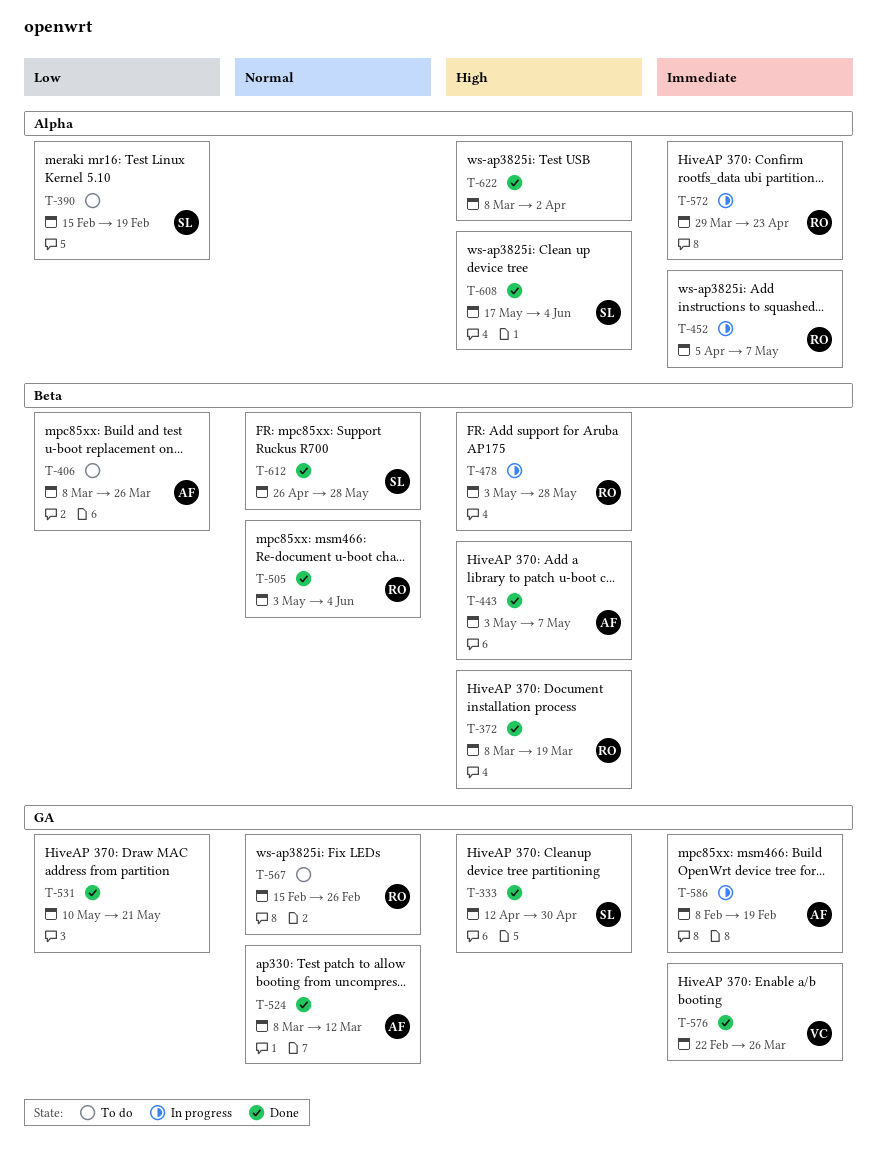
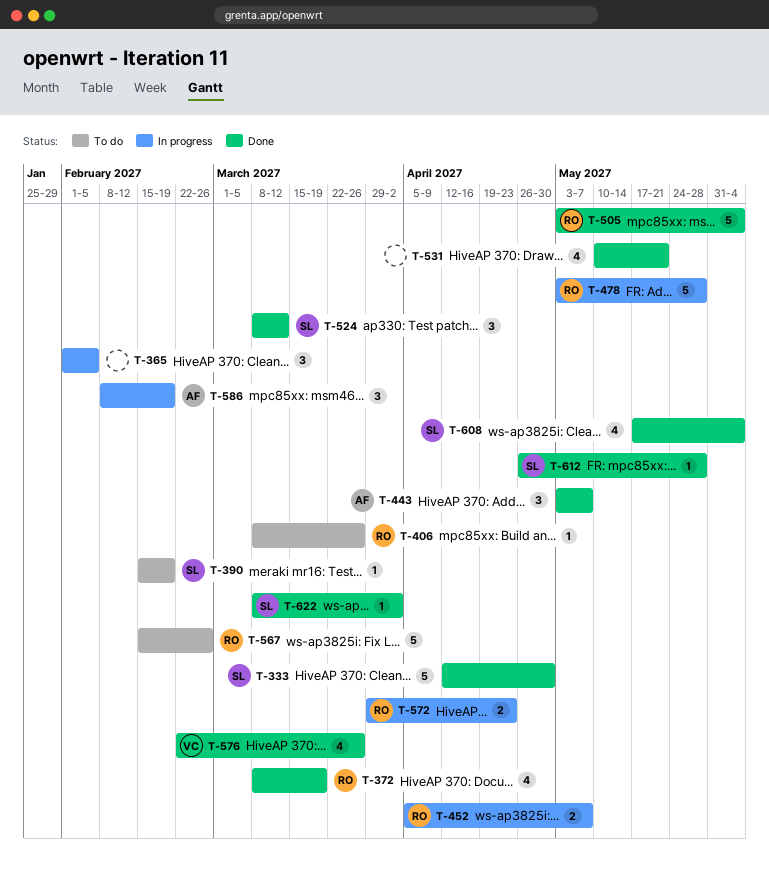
T-365: none -> present
T-406, owner: AF -> RO
T-524, owner: AF -> SL
T-622, owner: none -> SL

